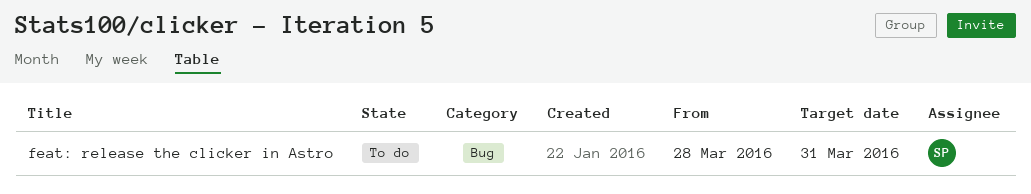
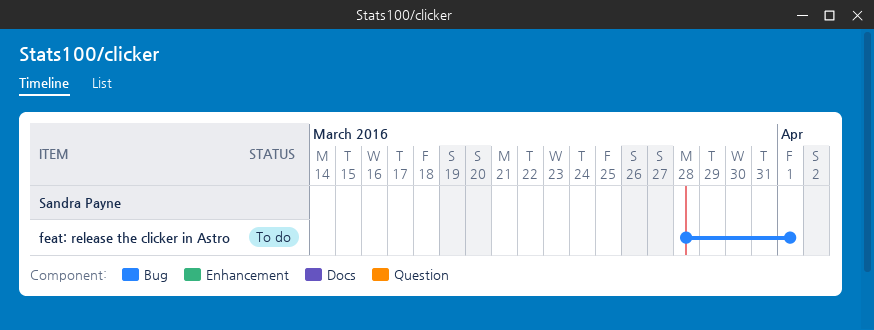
feat: release the clicker in Astro, due: Mar 31 -> Apr 1

